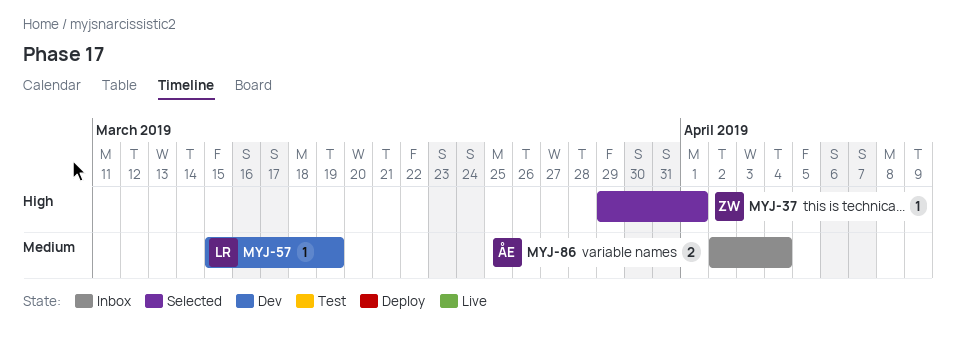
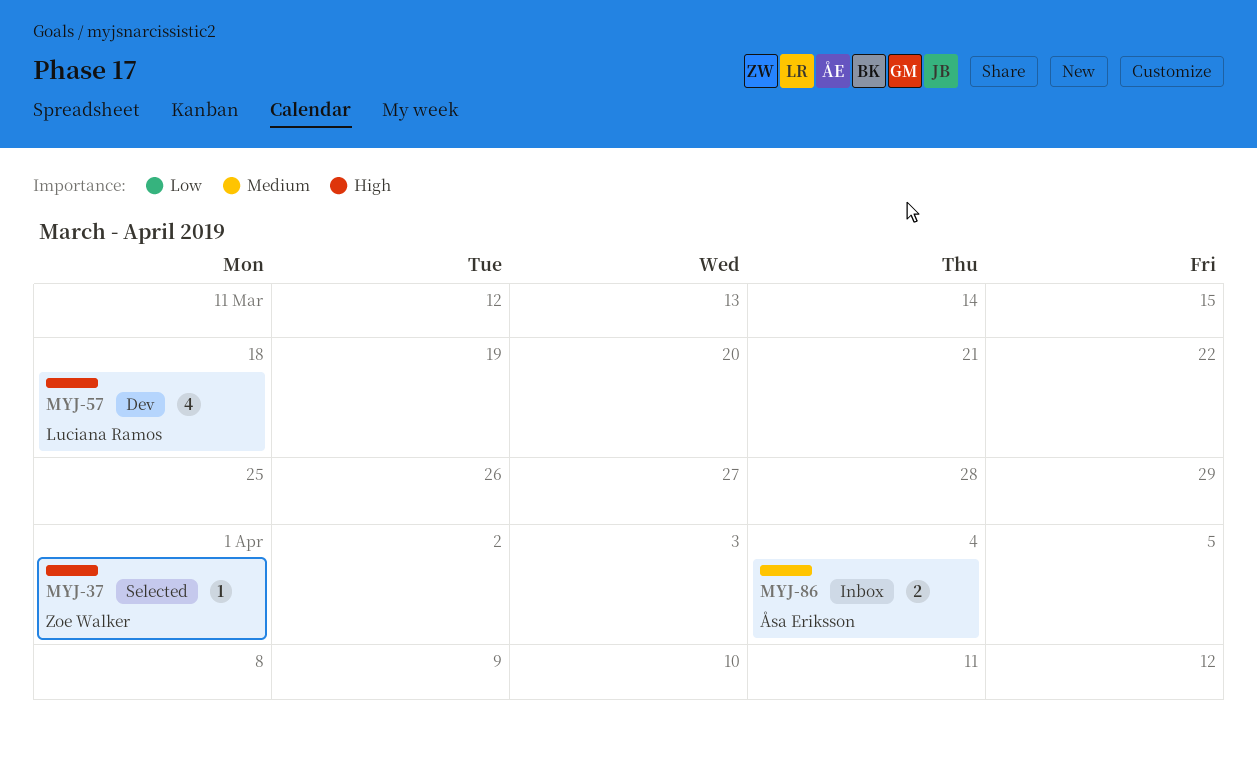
MYJ-57, priority: Medium -> High
MYJ-57, estimate: 1 -> 4
MYJ-57, due: Mar 19 -> Mar 18

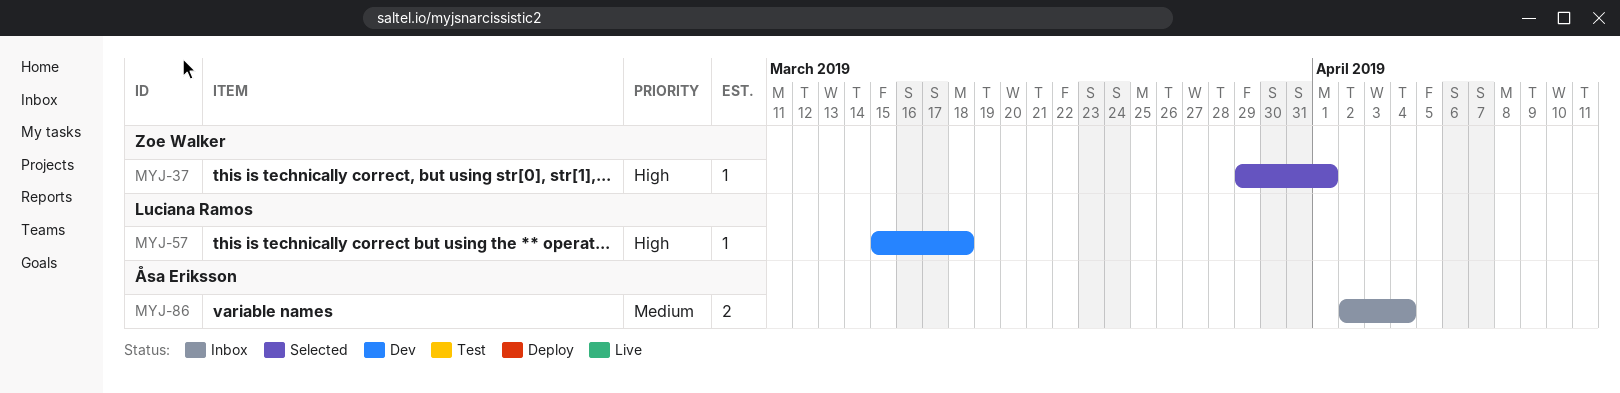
MYJ-57, estimate: 4 -> 1

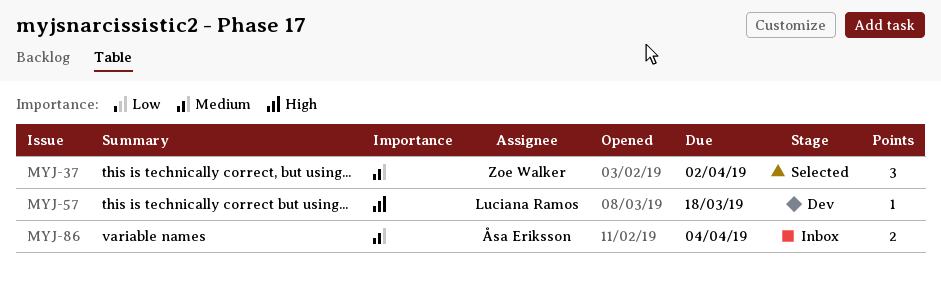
MYJ-37, priority: High -> Medium
MYJ-37, estimate: 1 -> 3
MYJ-37, due: Apr 1 -> Apr 2

